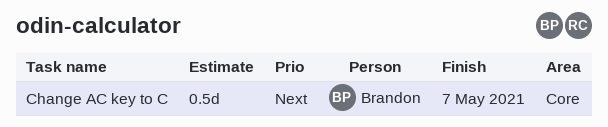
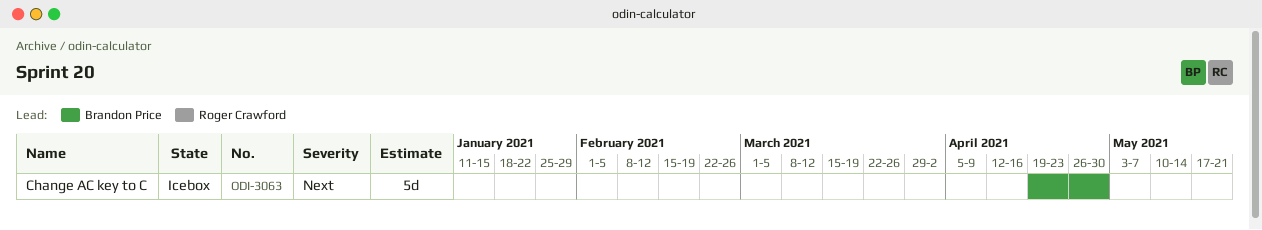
Change AC key to C, estimate: 0.5d -> 5d
Change AC key to C, due: May 7 -> Apr 30

